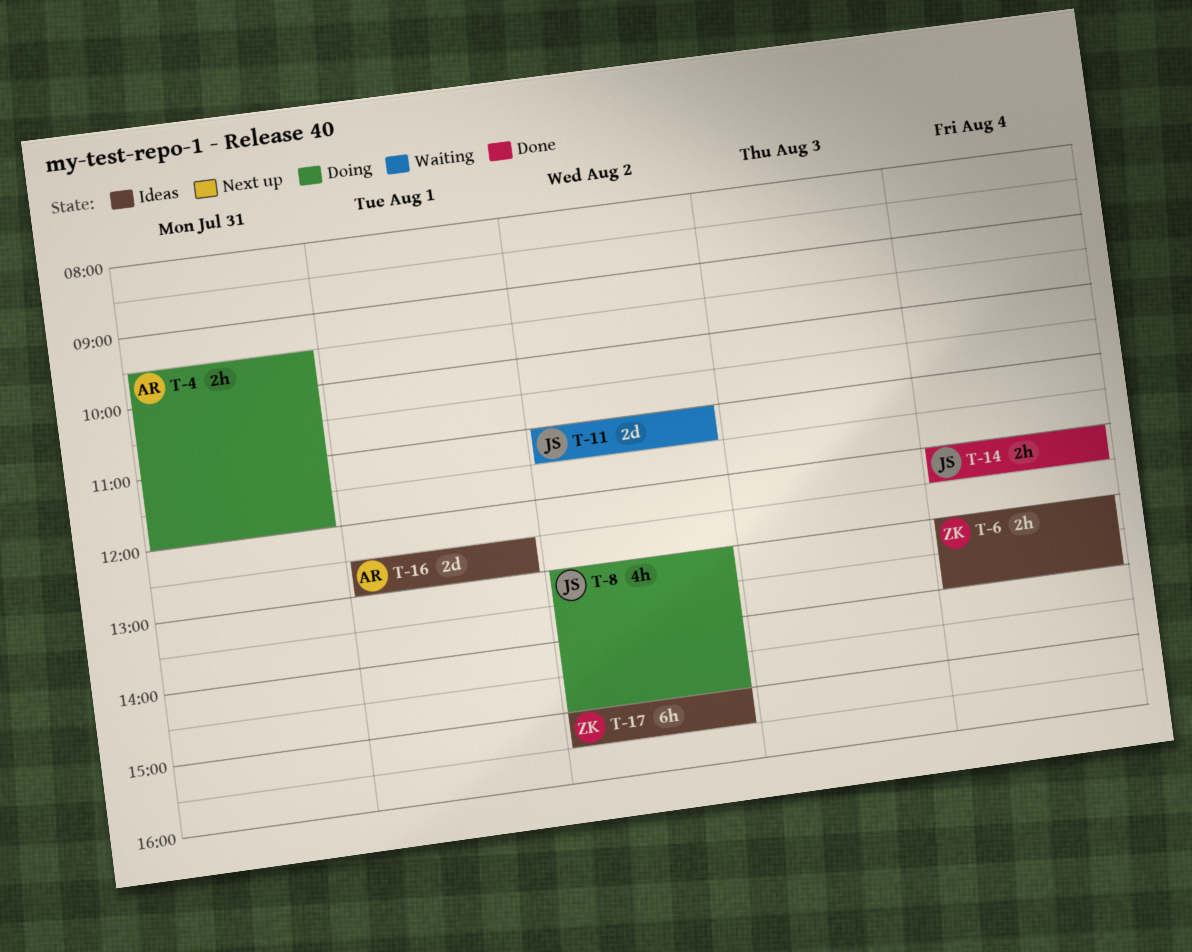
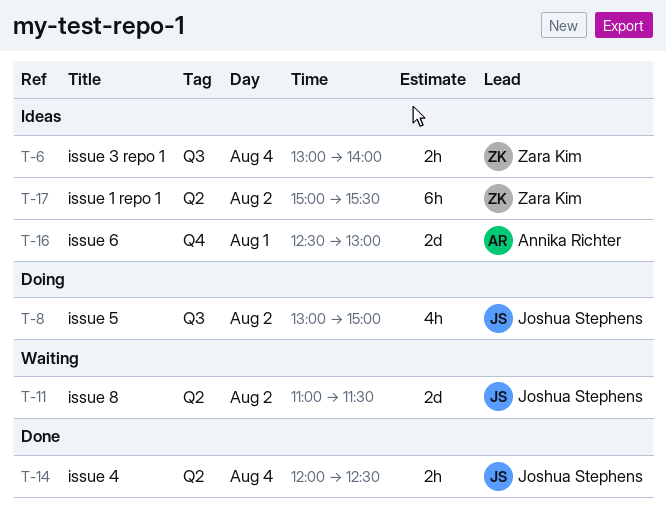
T-4: present -> none

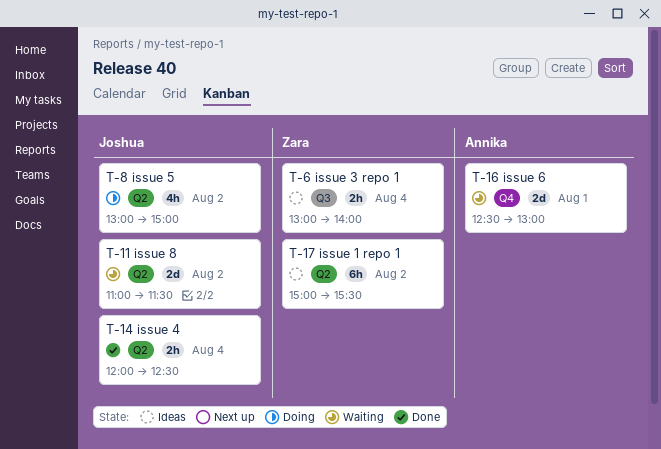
T-8, label: Q3 -> Q2
T-16, status: Ideas -> Waiting

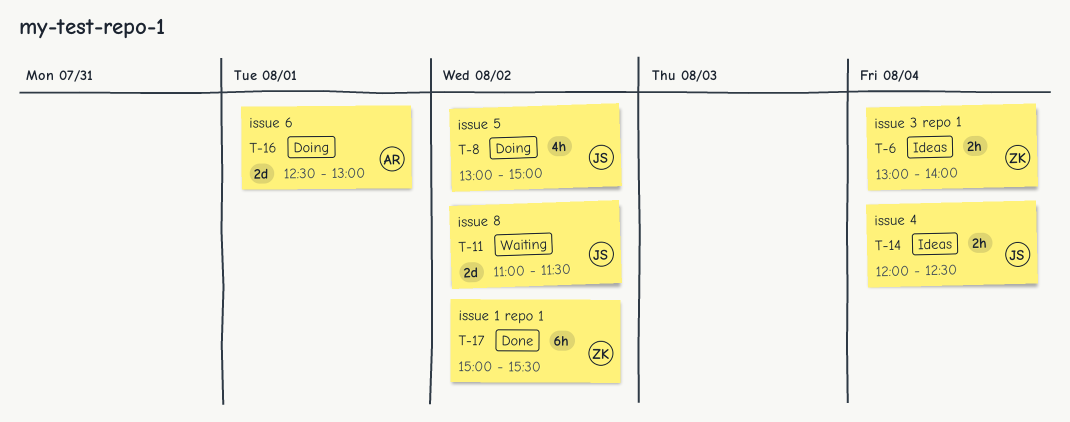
T-14, status: Done -> Ideas
T-16, status: Waiting -> Doing
T-17, status: Ideas -> Done

